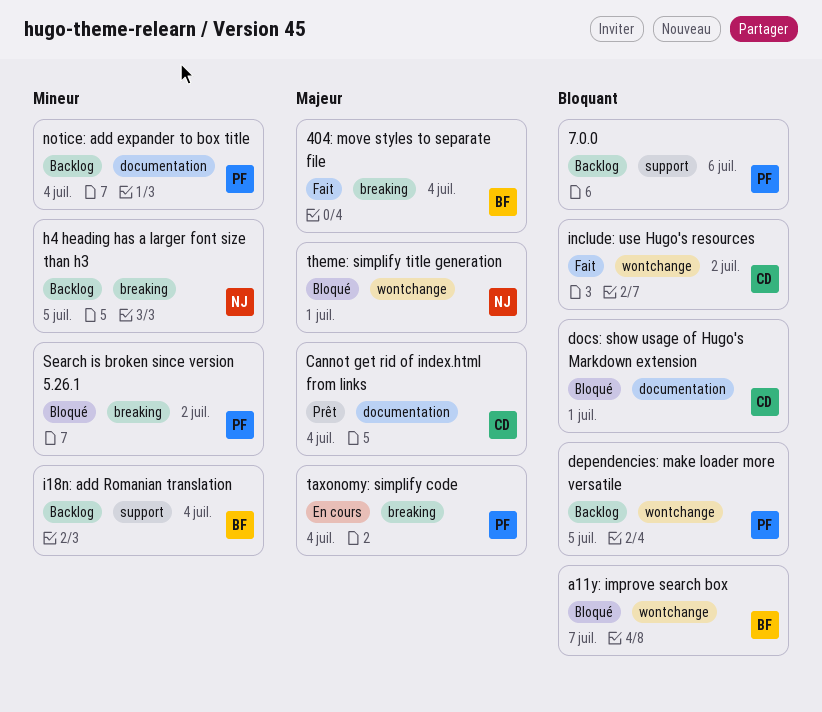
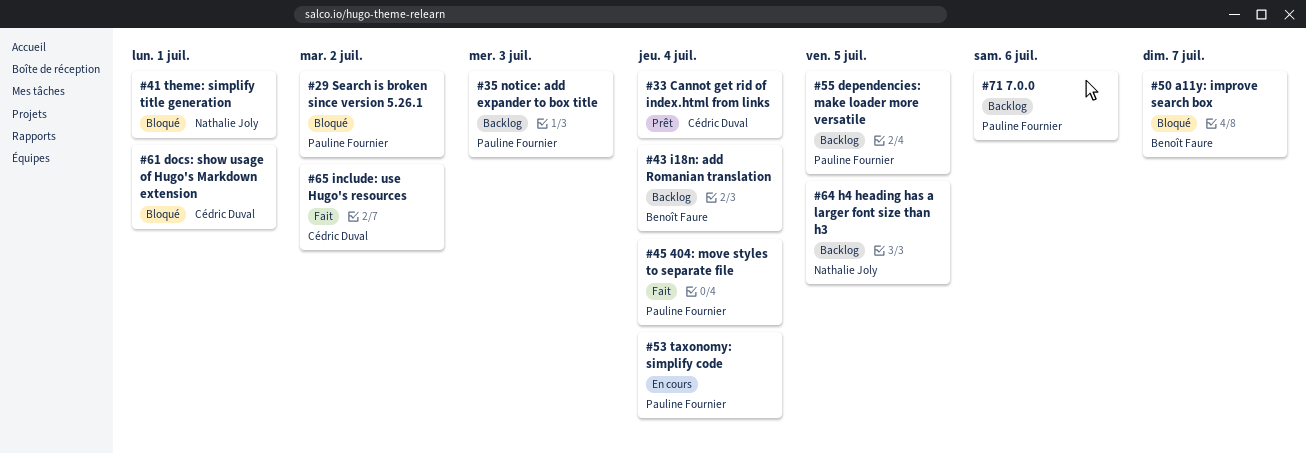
404: move styles to separate file, owner: Benoît Faure -> Pauline Fournier
notice: add expander to box title, due: Jul 4 -> Jul 3

